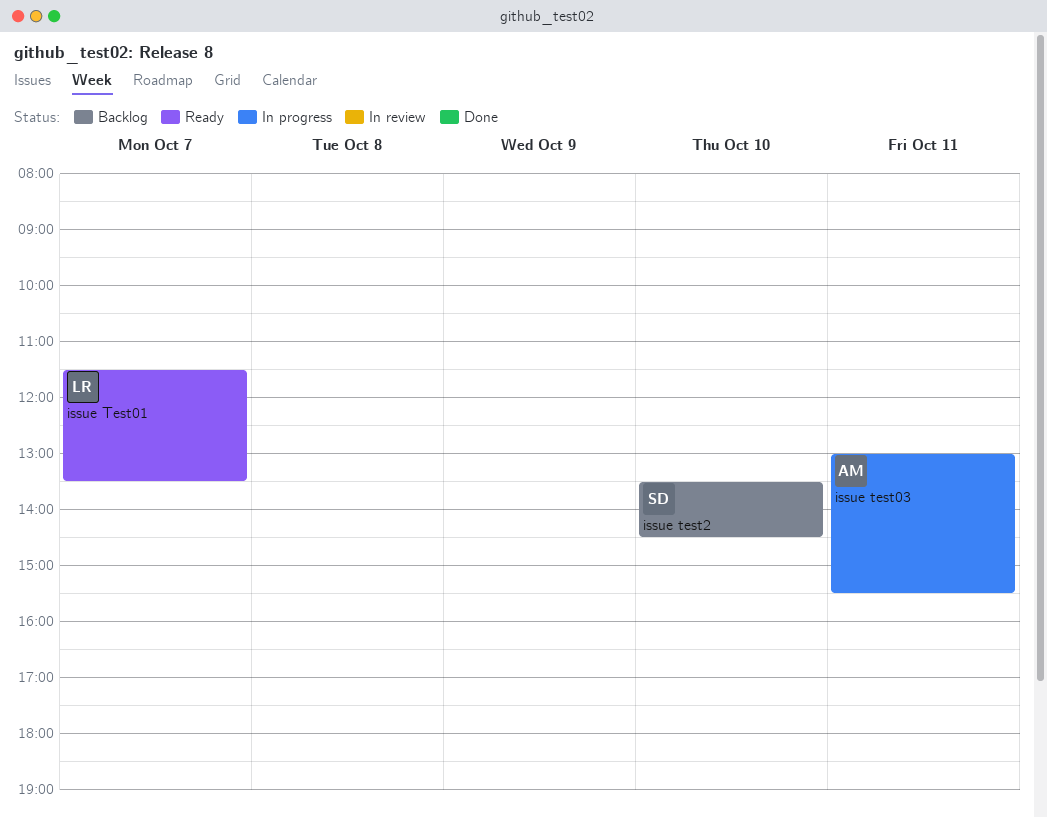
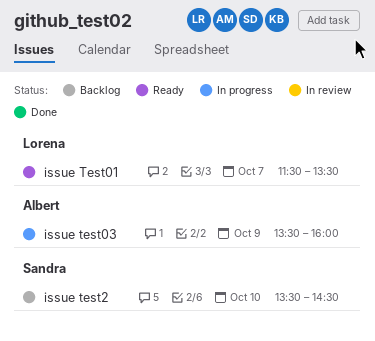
issue test03, day: Oct 11 -> Oct 9
issue test03, begins: 13:00 -> 13:30
issue test03, ends: 15:30 -> 16:00

